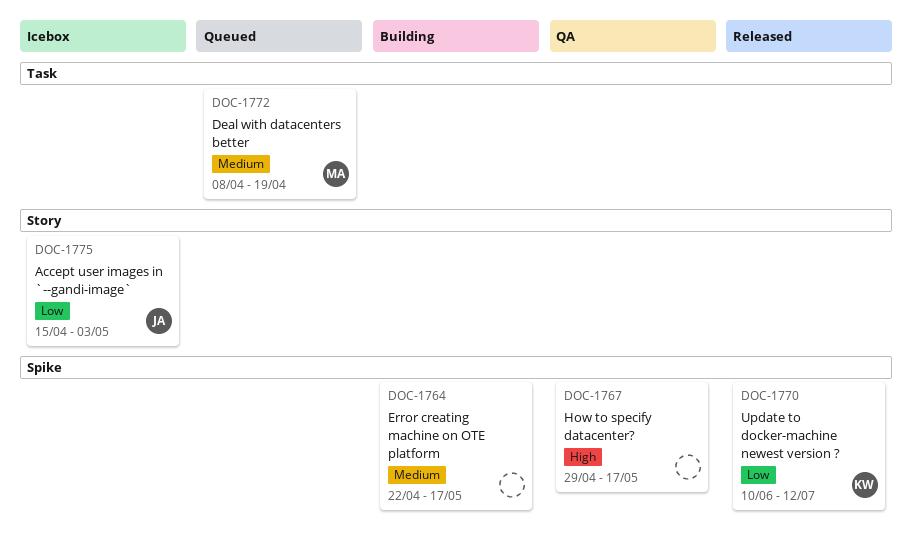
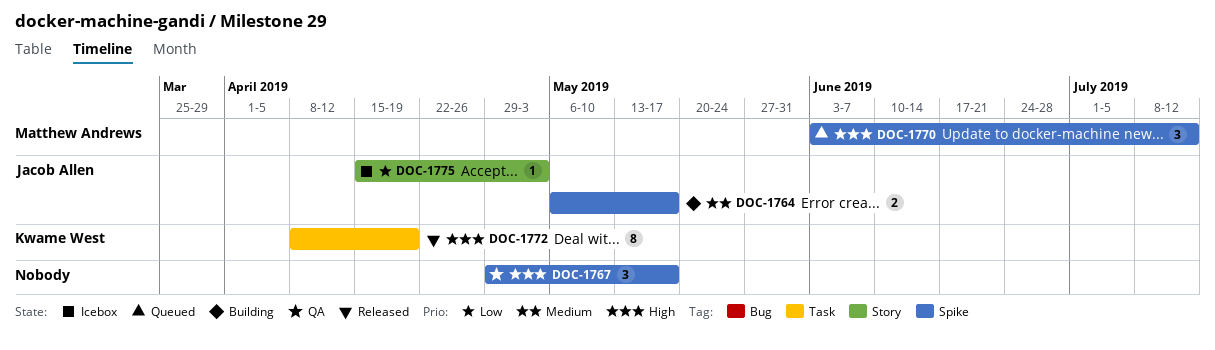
DOC-1764, owner: none -> Jacob Allen
DOC-1764, start: Apr 22 -> May 6
DOC-1770, status: Released -> Queued
DOC-1770, owner: Kwame West -> Matthew Andrews
DOC-1770, priority: Low -> High
DOC-1770, start: Jun 10 -> Jun 3
DOC-1772, status: Queued -> Released
DOC-1772, owner: Matthew Andrews -> Kwame West
DOC-1772, priority: Medium -> High

